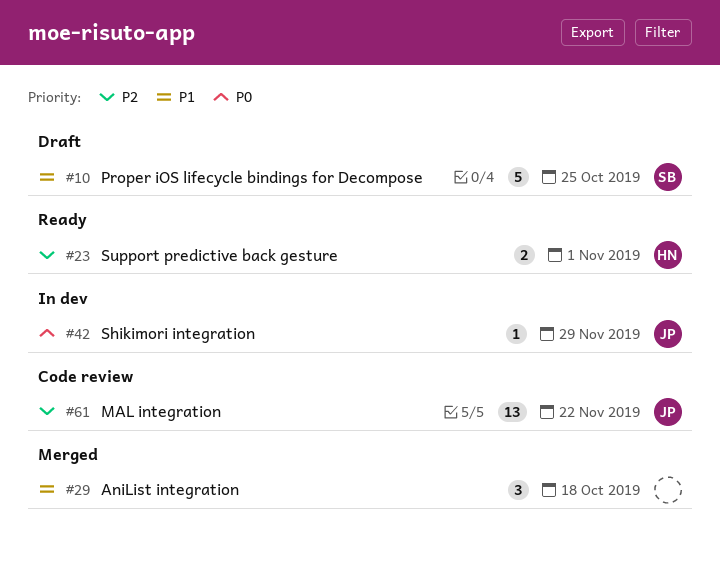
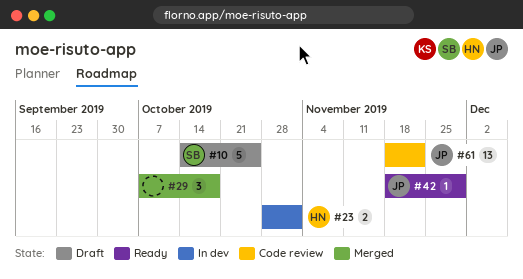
#23, status: Ready -> In dev
#42, status: In dev -> Ready

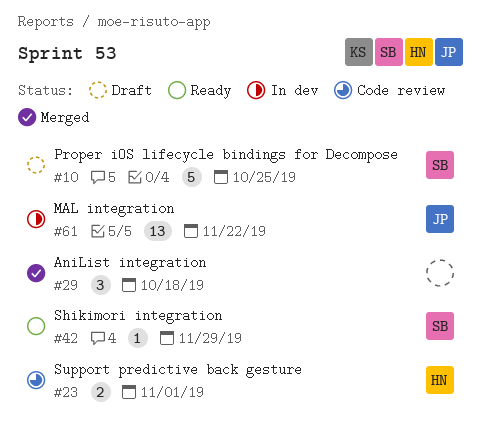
#23, status: In dev -> Code review
#42, owner: JP -> SB
#61, status: Code review -> In dev

